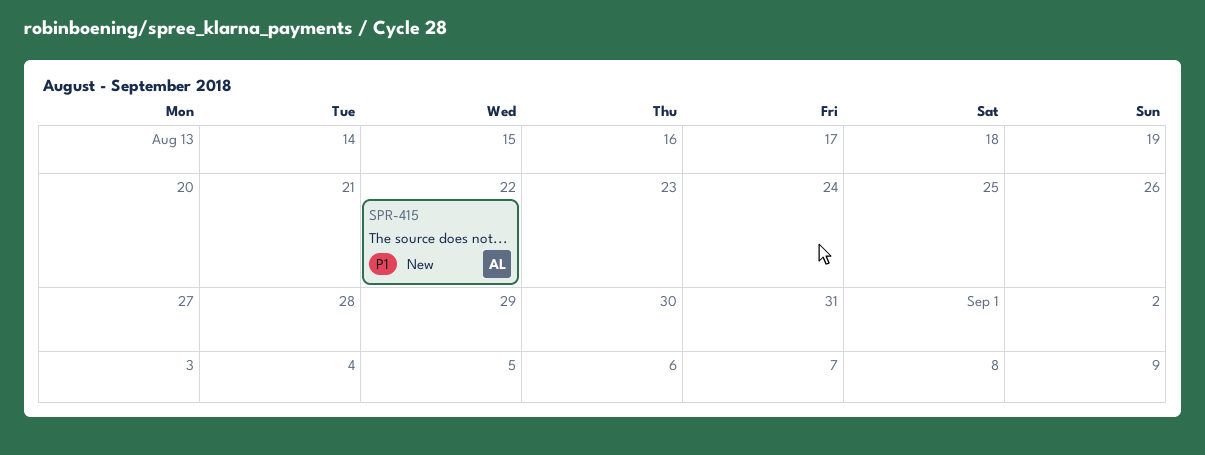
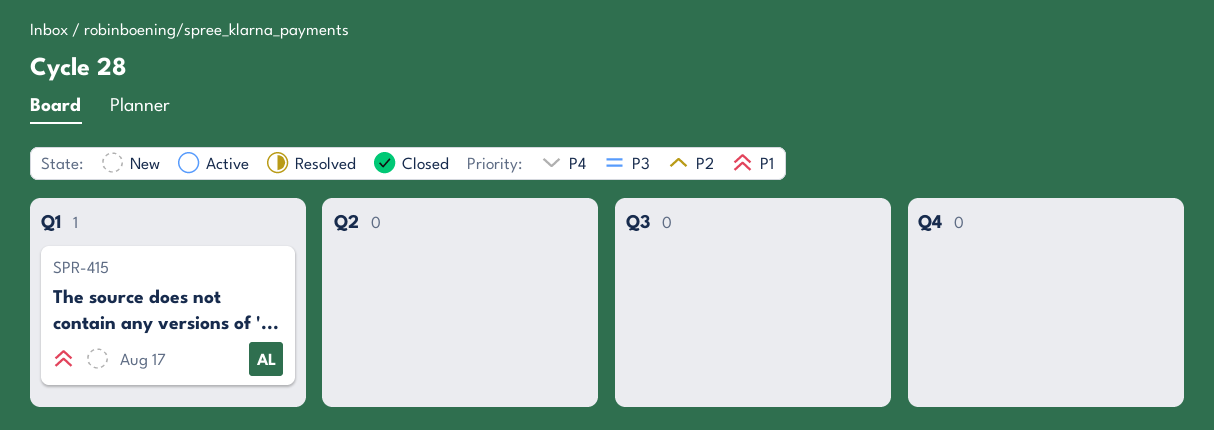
SPR-415, due: Aug 22 -> Aug 17

